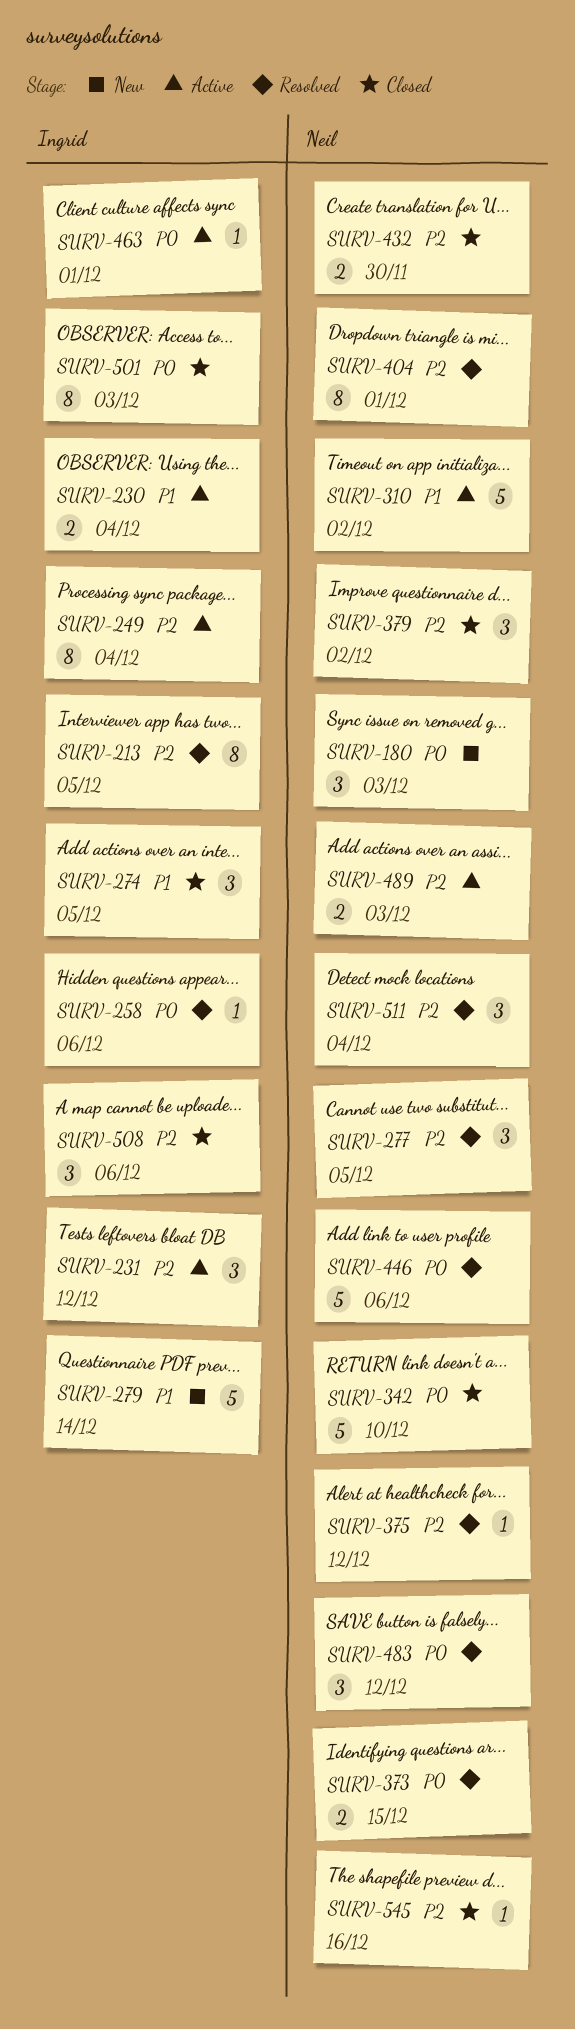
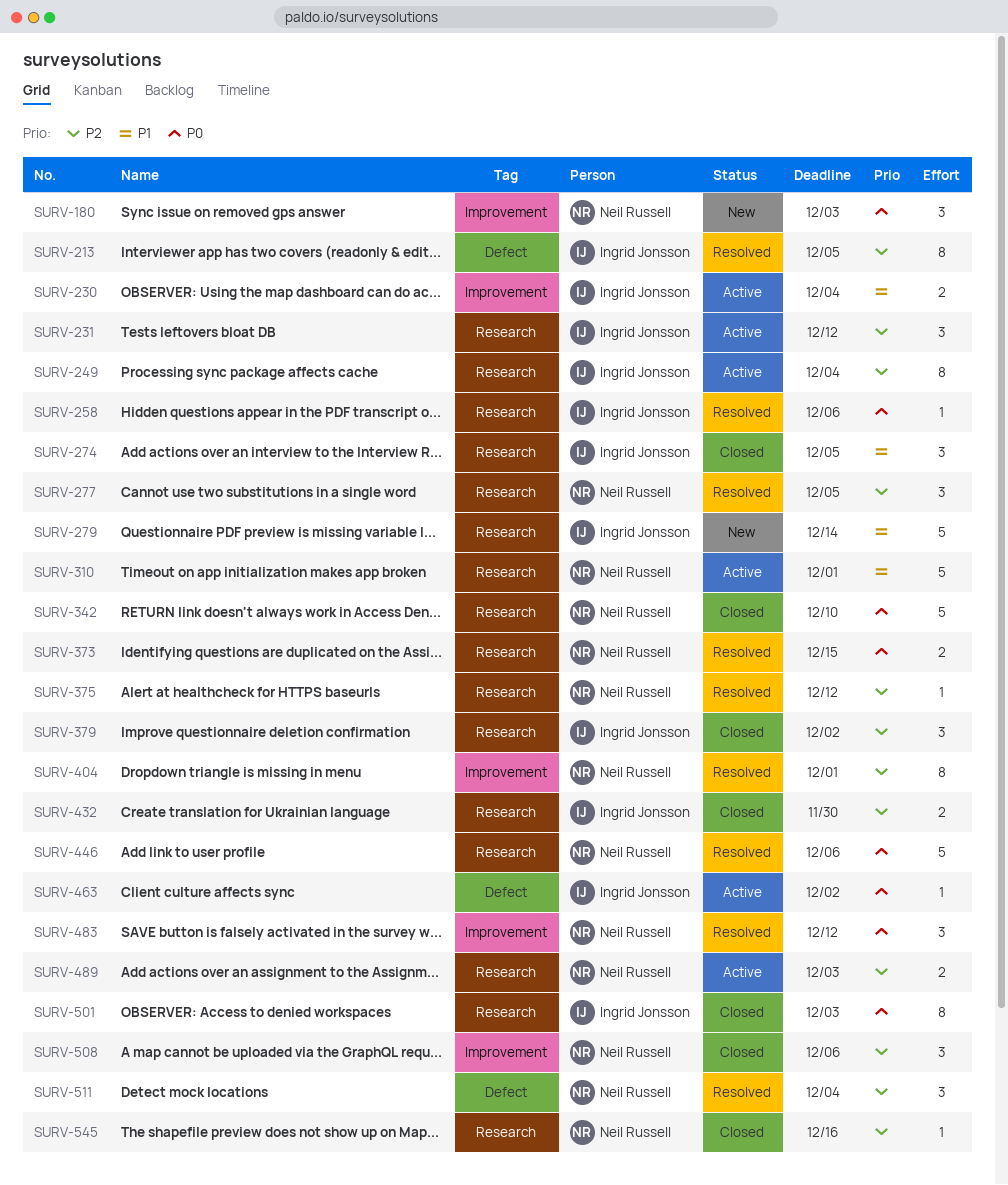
SURV-310, due: Dec 2 -> Dec 1
SURV-379, owner: Neil Russell -> Ingrid Jonsson
SURV-432, owner: Neil Russell -> Ingrid Jonsson
SURV-463, due: Dec 1 -> Dec 2
SURV-508, owner: Ingrid Jonsson -> Neil Russell

